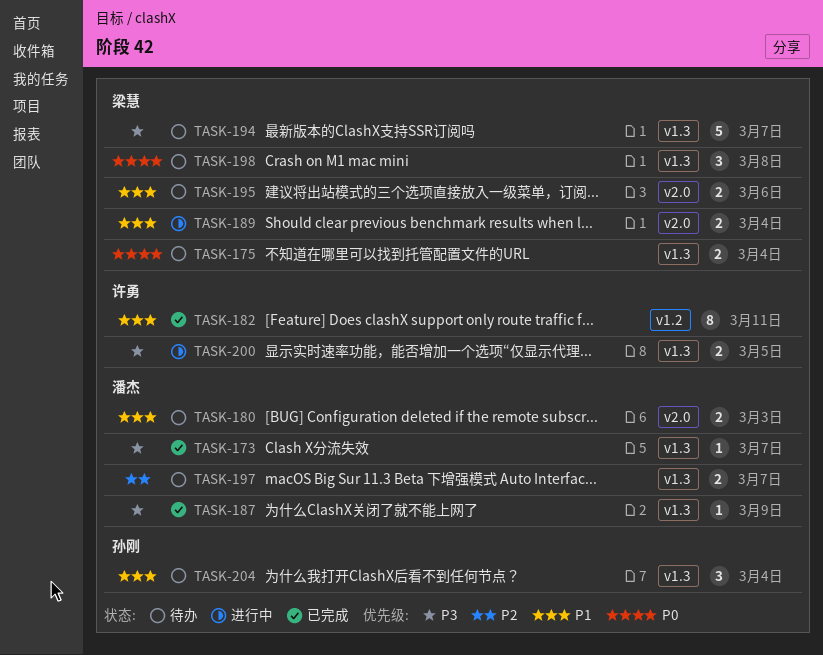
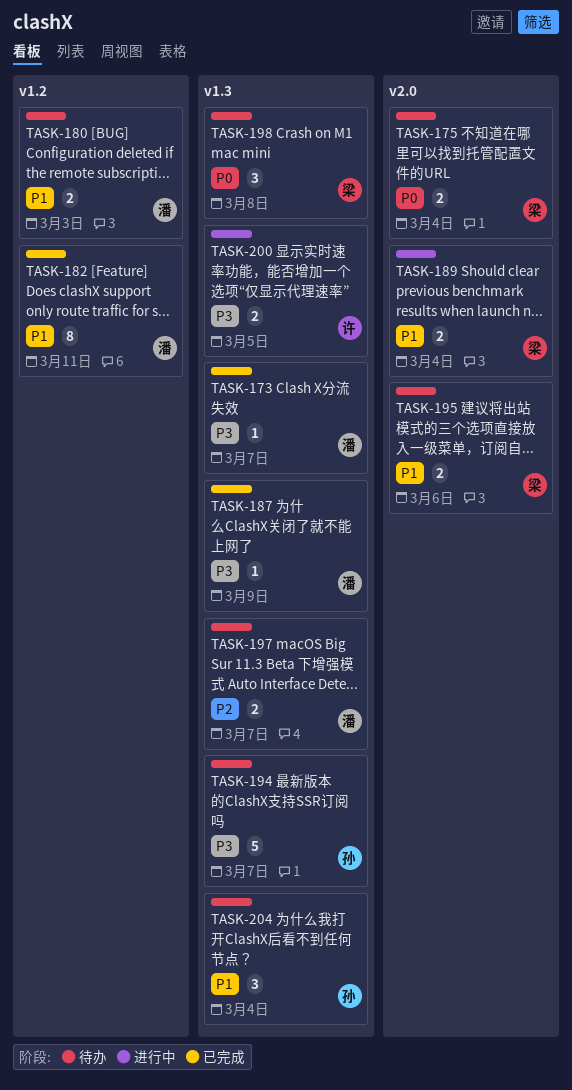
TASK-175, label: v1.3 -> v2.0
TASK-180, label: v2.0 -> v1.2
TASK-182, owner: 许勇 -> 潘杰
TASK-194, owner: 梁慧 -> 孙刚

